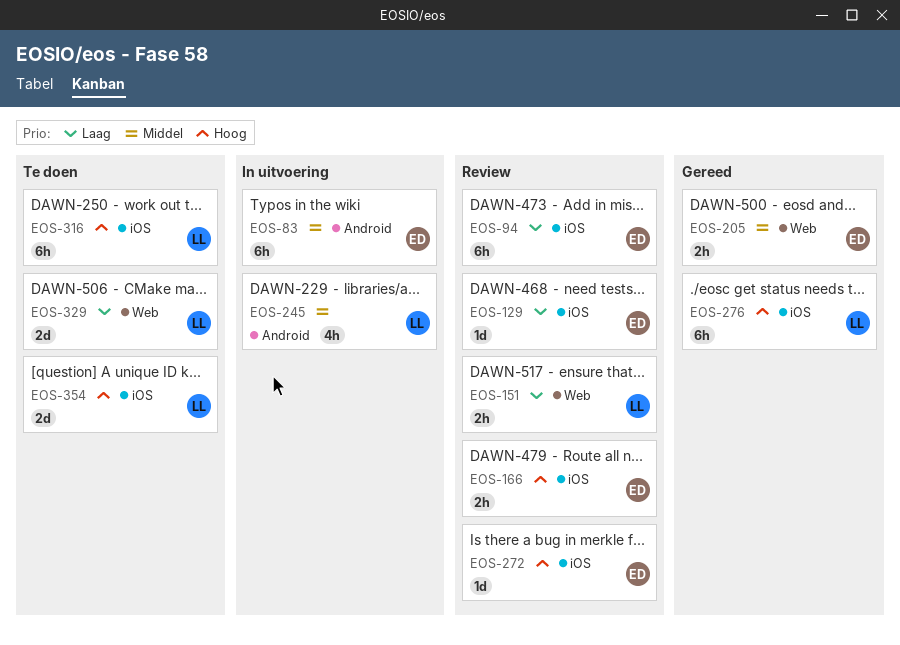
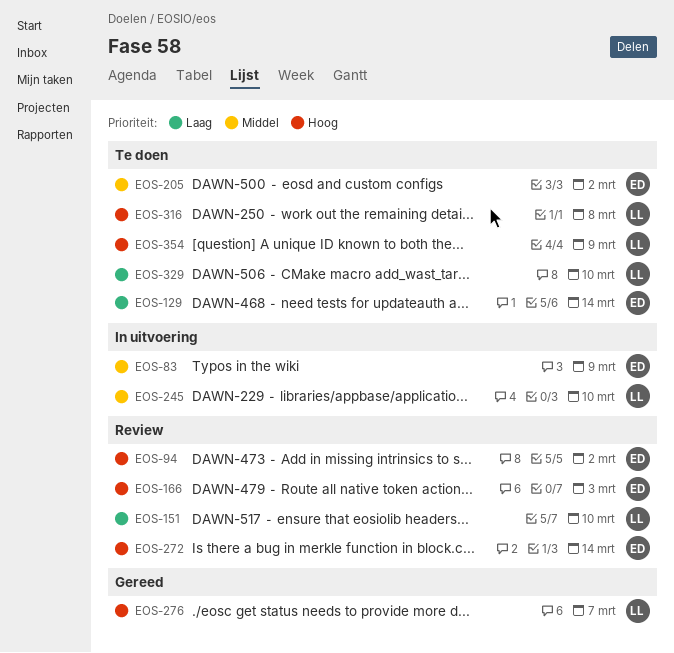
EOS-94, priority: Laag -> Hoog
EOS-129, status: Review -> Te doen
EOS-205, status: Gereed -> Te doen

